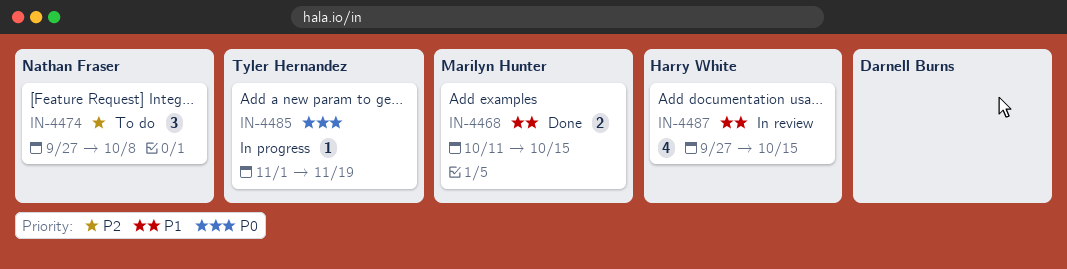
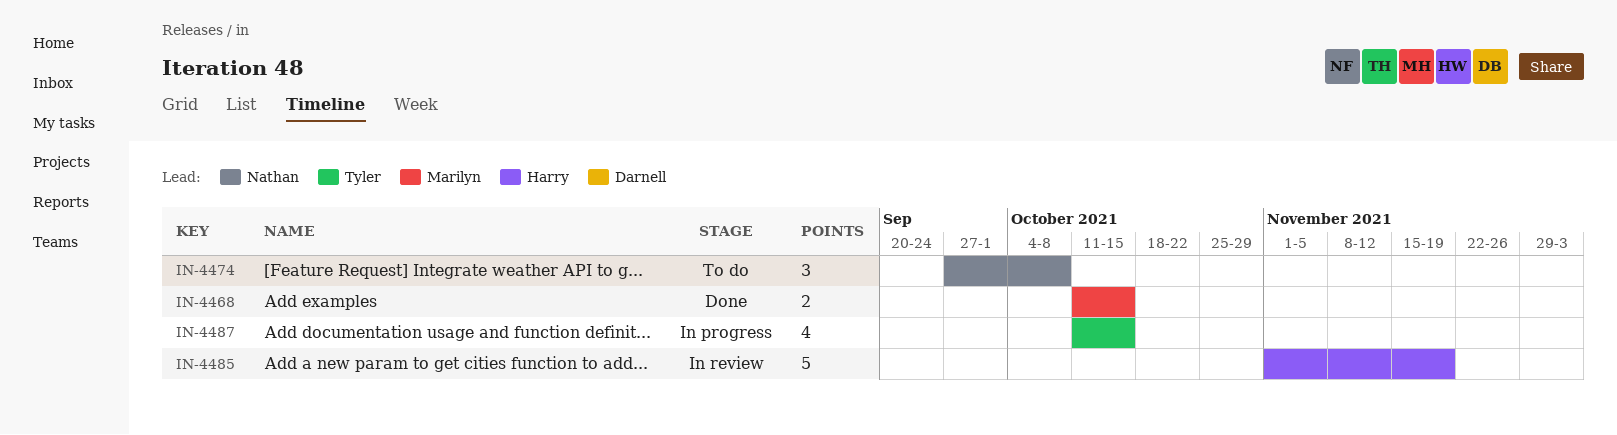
IN-4485, status: In progress -> In review
IN-4485, owner: Tyler Hernandez -> Harry White
IN-4485, estimate: 1 -> 5
IN-4487, status: In review -> In progress
IN-4487, owner: Harry White -> Tyler Hernandez
IN-4487, start: Sep 27 -> Oct 11

